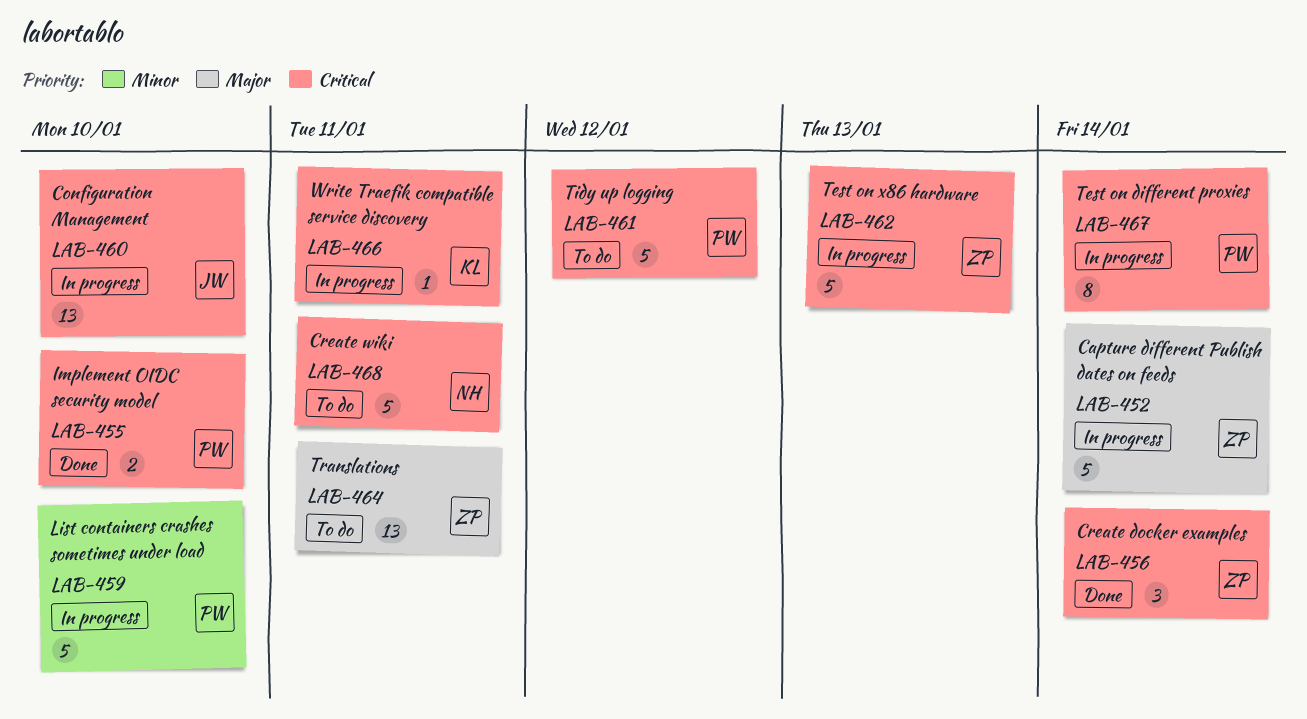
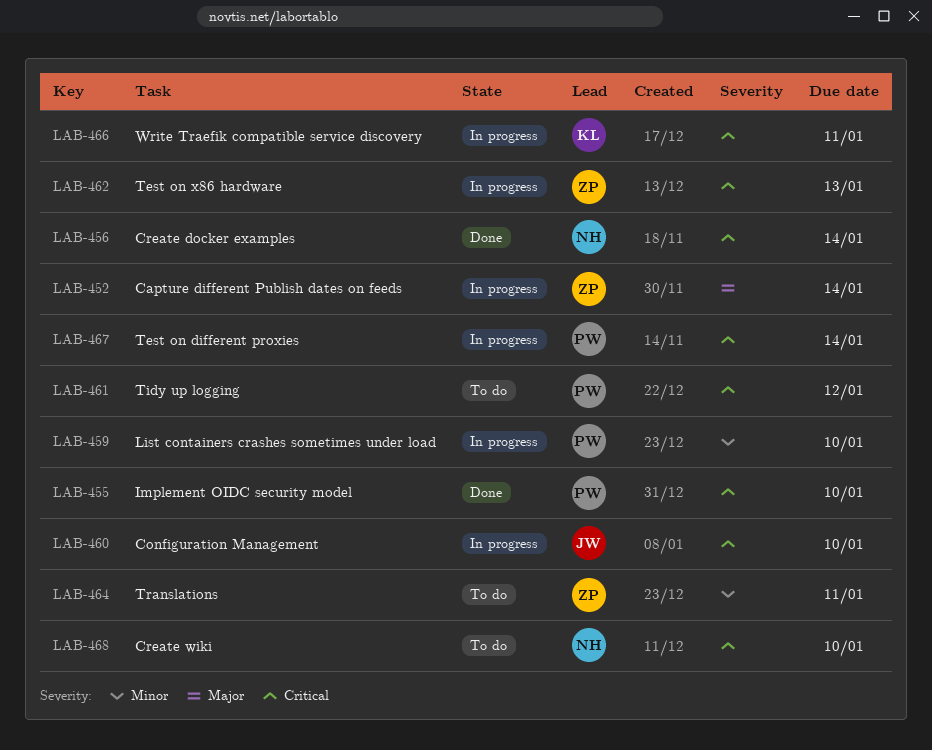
LAB-456, owner: ZP -> NH
LAB-464, priority: Major -> Minor
LAB-468, due: Jan 11 -> Jan 10

